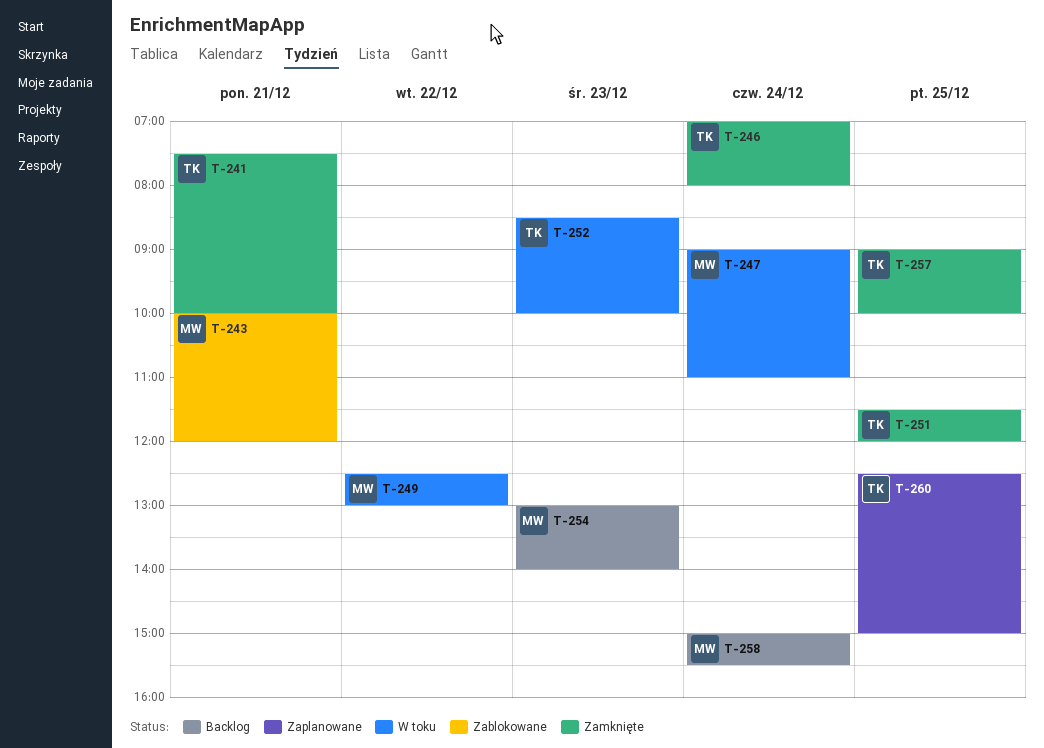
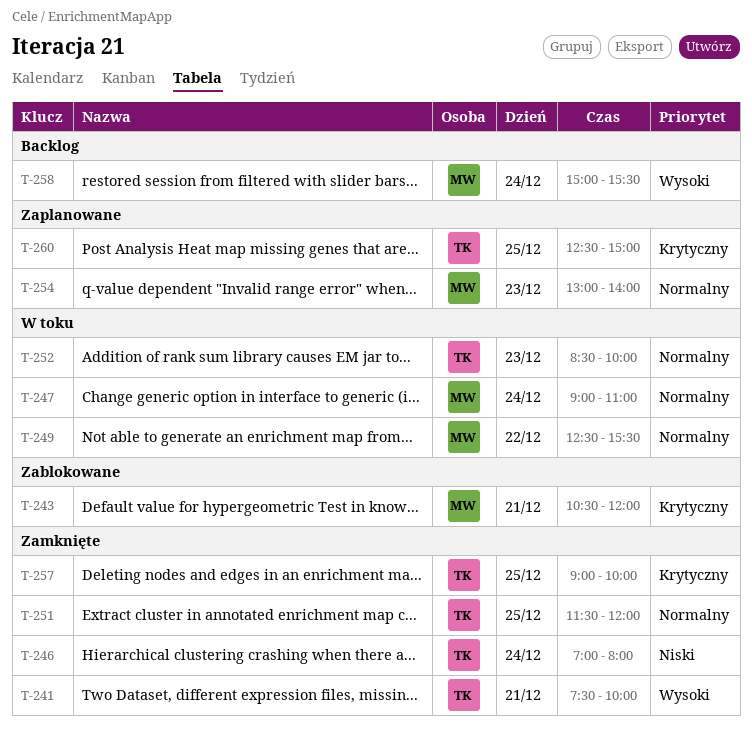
T-243, begins: 10:00 -> 10:30
T-249, ends: 13:00 -> 15:30
T-254, status: Backlog -> Zaplanowane

